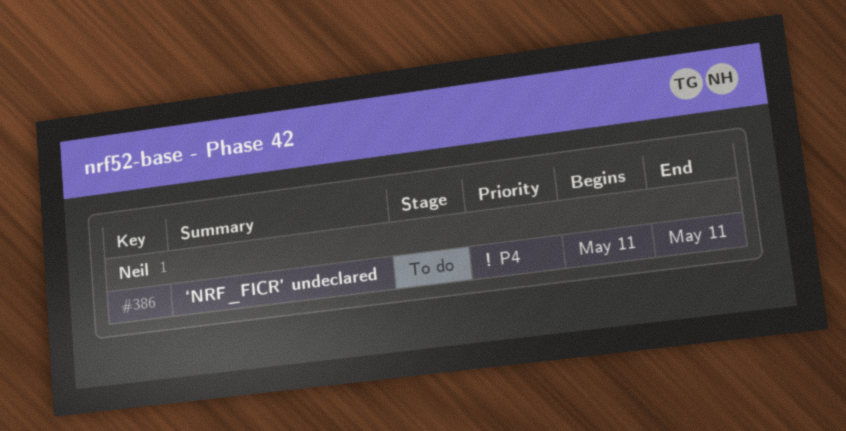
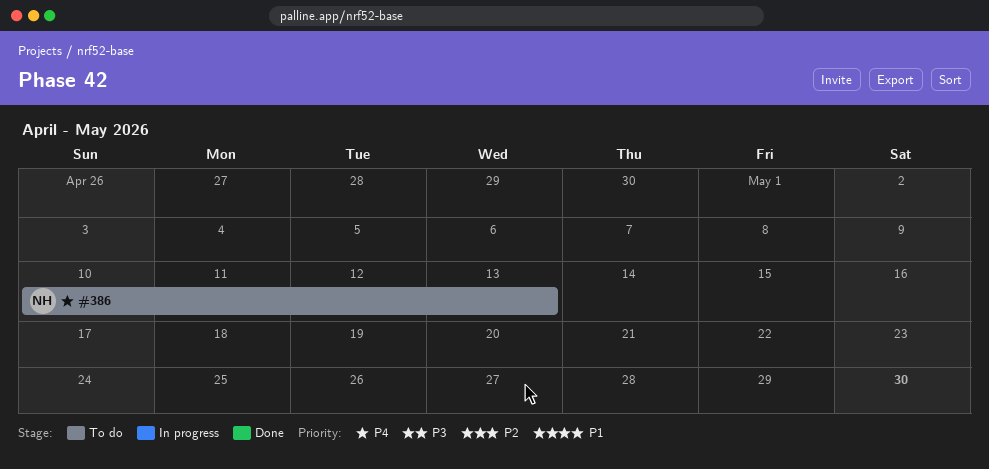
#386, start: May 11 -> May 10
#386, due: May 11 -> May 13

